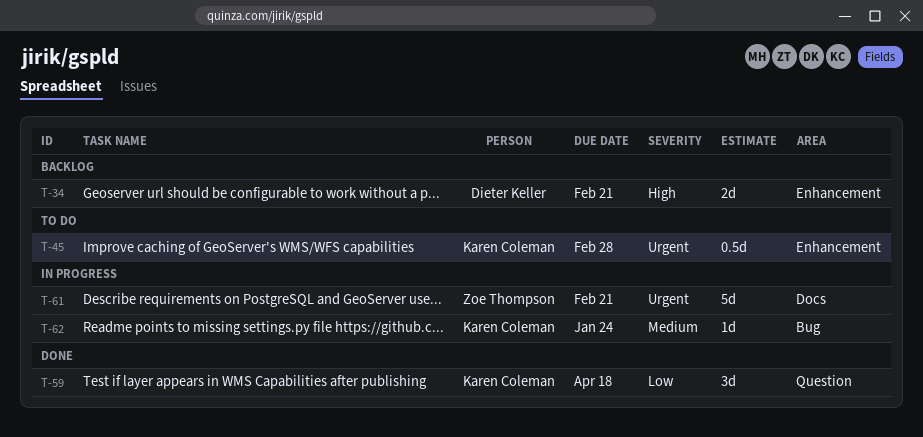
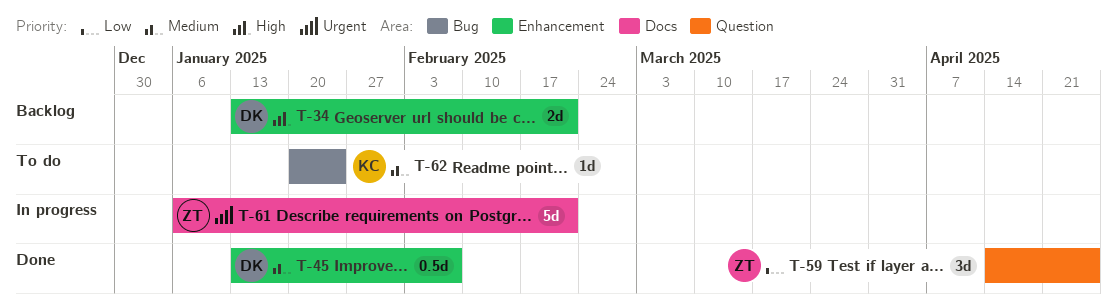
T-45, status: To do -> Done
T-45, owner: Karen Coleman -> Dieter Keller
T-45, priority: Urgent -> Medium
T-45, due: Feb 28 -> Feb 7
T-59, owner: Karen Coleman -> Zoe Thompson
T-59, due: Apr 18 -> Apr 25
T-62, status: In progress -> To do

